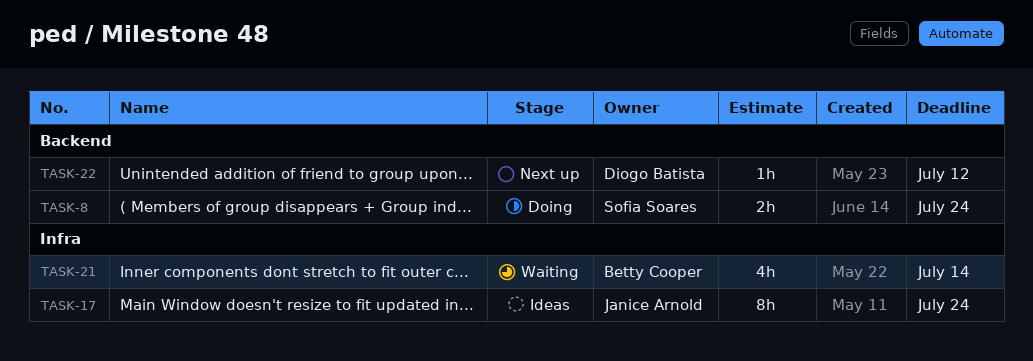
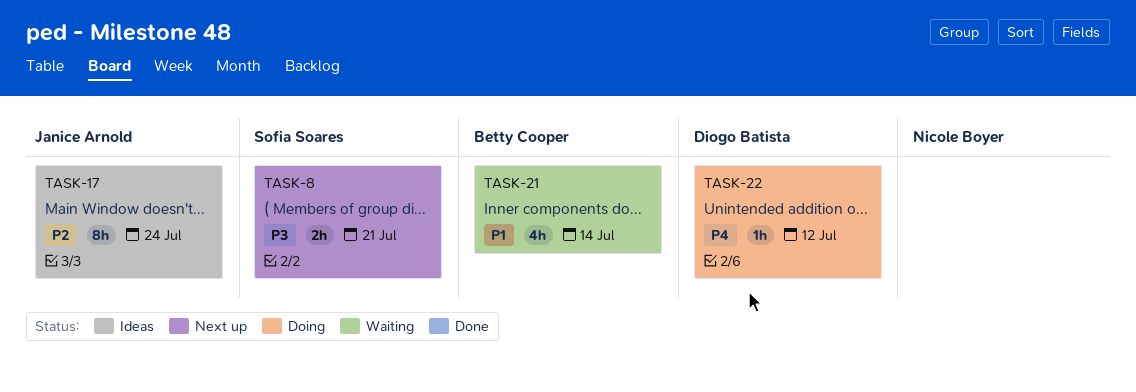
TASK-8, status: Doing -> Next up
TASK-8, due: Jul 24 -> Jul 21
TASK-22, status: Next up -> Doing

